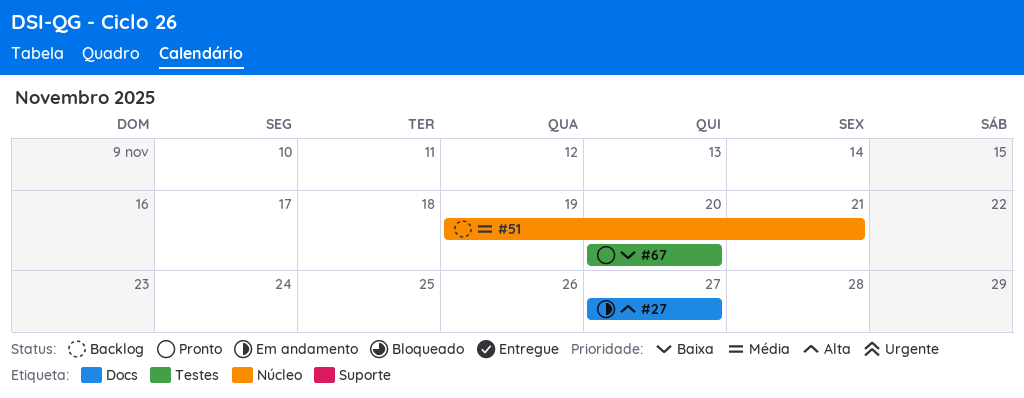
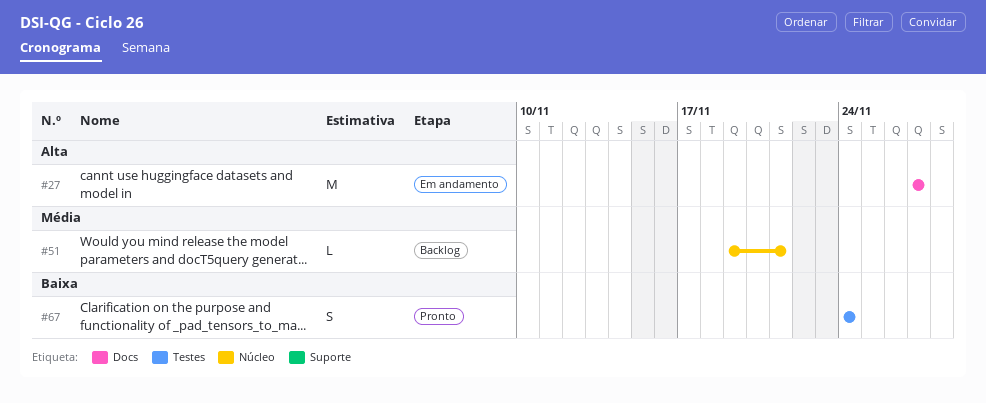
#67, start: Nov 20 -> Nov 24
#67, due: Nov 20 -> Nov 24

